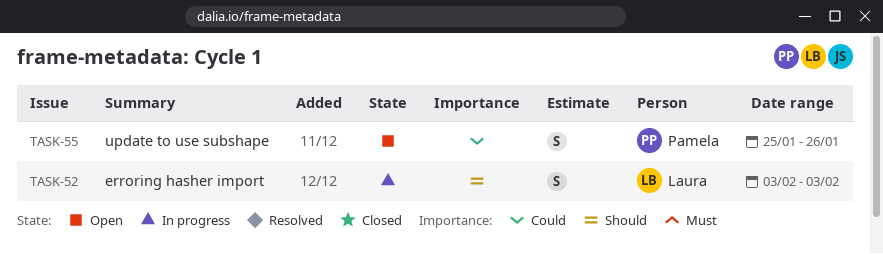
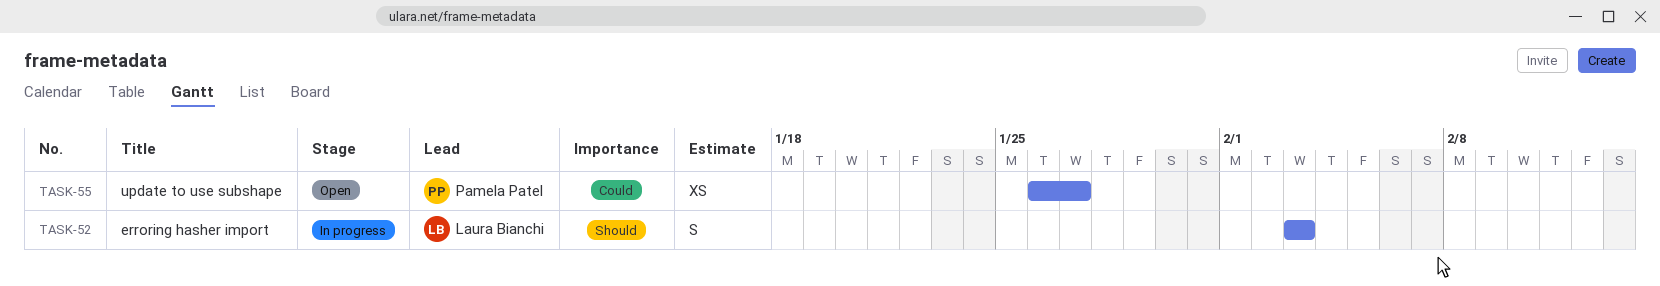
TASK-55, estimate: S -> XS
TASK-55, start: Jan 25 -> Jan 26
TASK-55, due: Jan 26 -> Jan 27

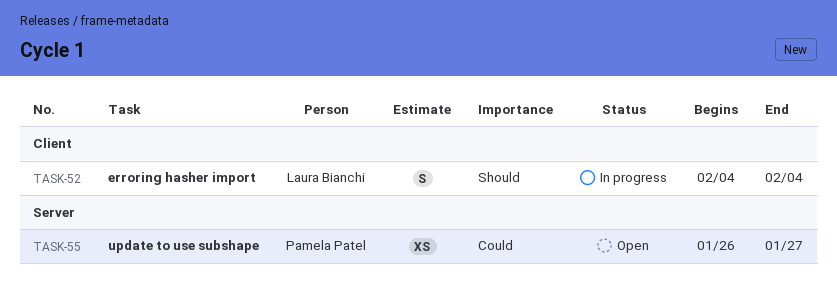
TASK-52, start: Feb 3 -> Feb 4
TASK-52, due: Feb 3 -> Feb 4

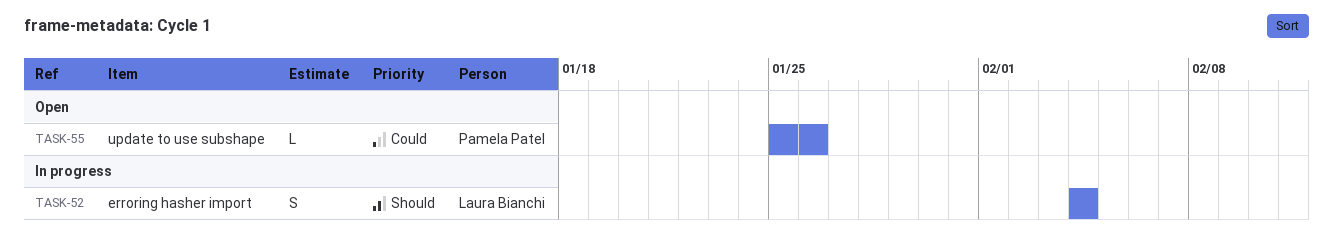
TASK-55, estimate: XS -> L
TASK-55, start: Jan 26 -> Jan 25
TASK-55, due: Jan 27 -> Jan 26

